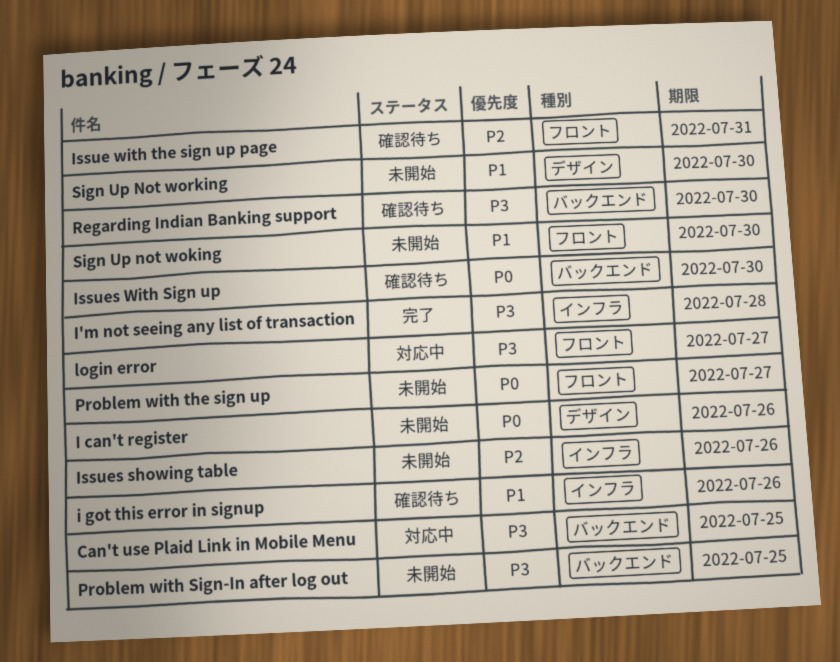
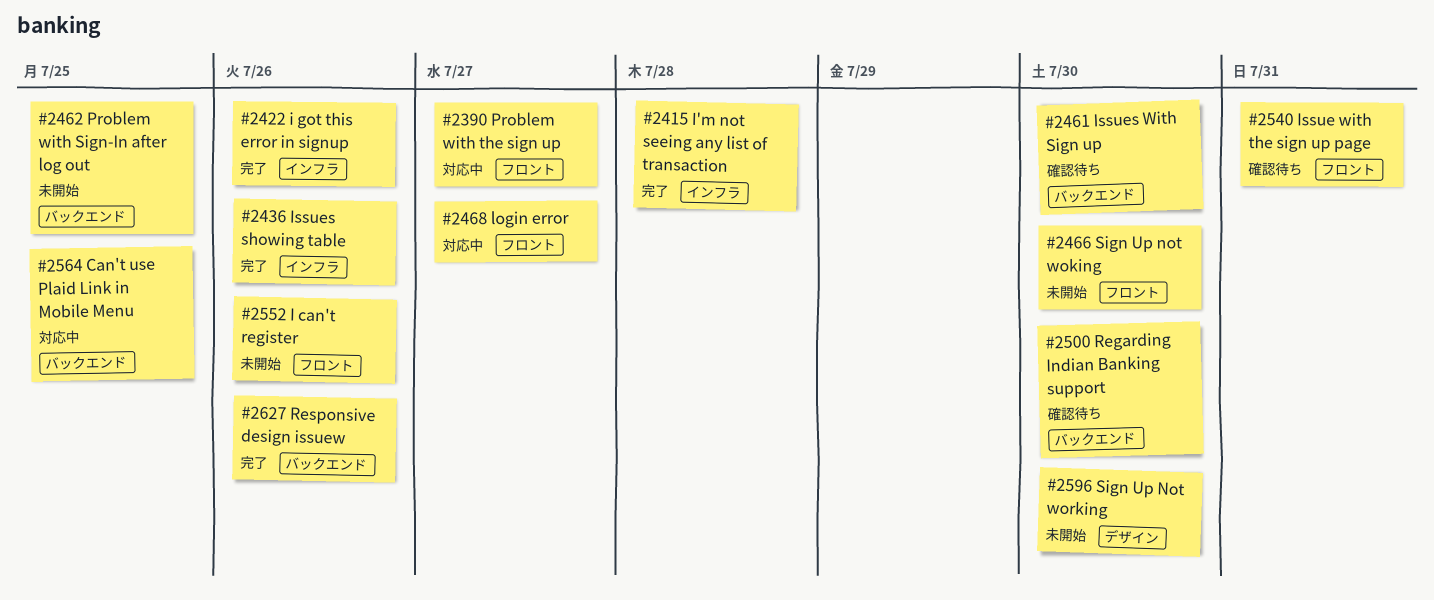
I can't register, label: デザイン -> フロント
i got this error in signup, status: 確認待ち -> 完了
Issues showing table, status: 未開始 -> 完了
Problem with the sign up, status: 未開始 -> 対応中
Responsive design issuew: none -> present

